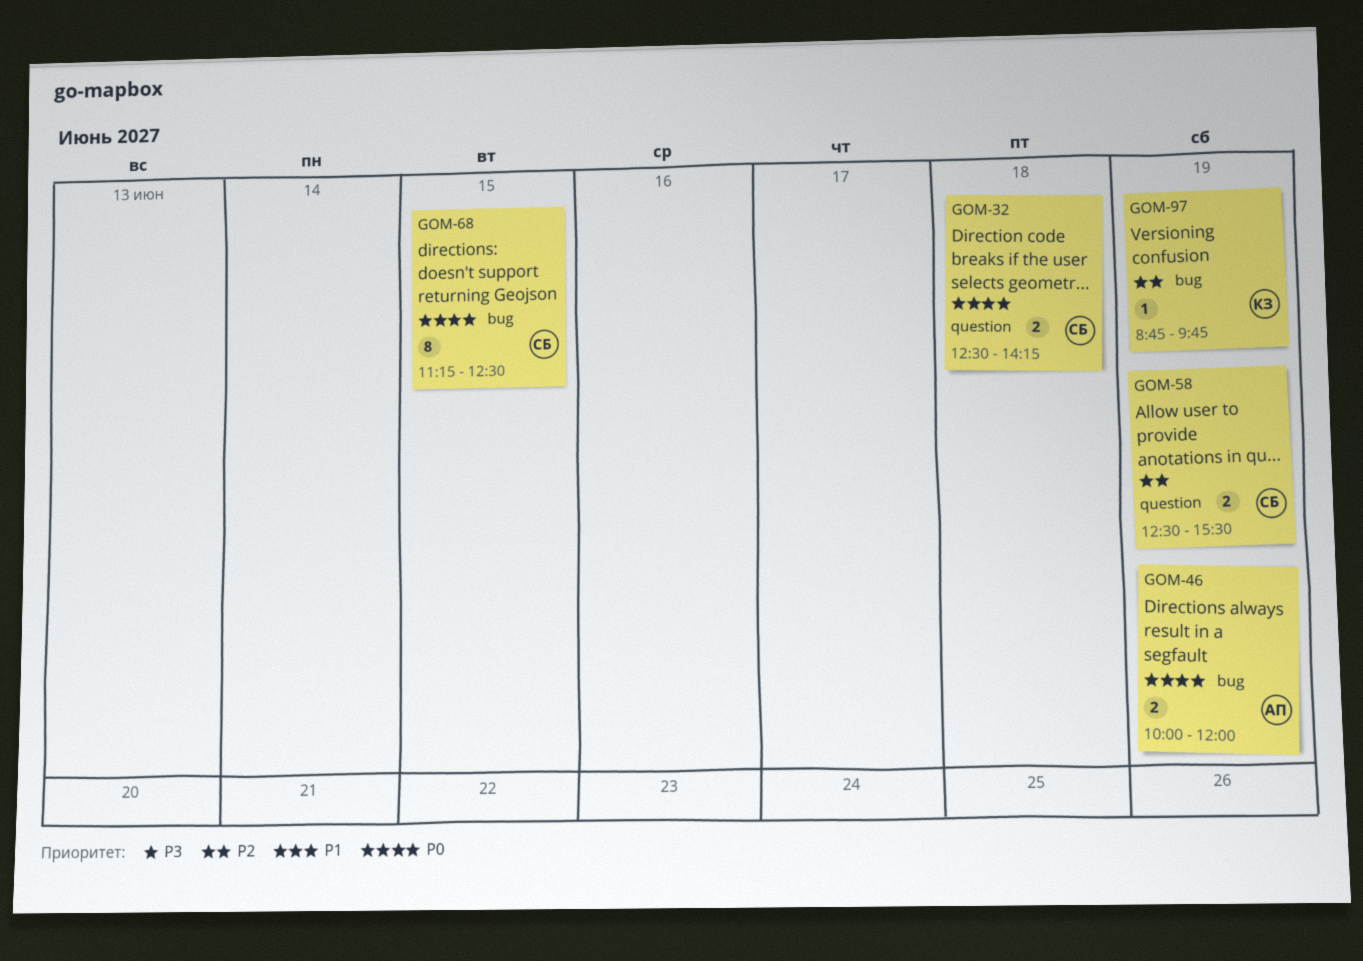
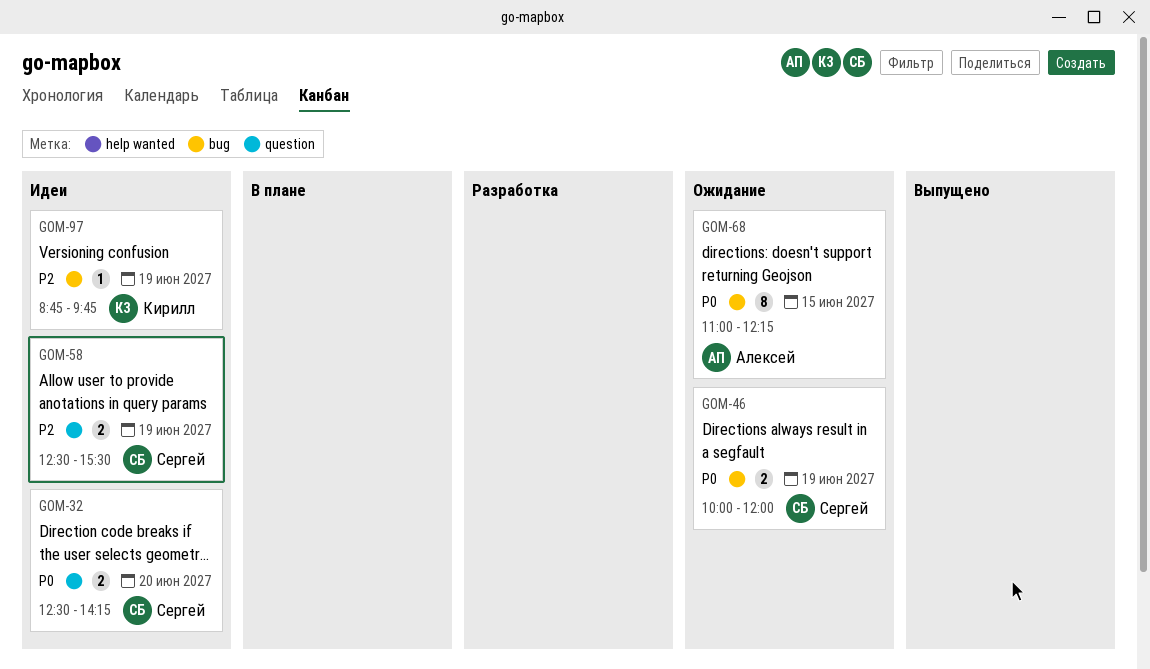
GOM-32, day: Jun 18 -> Jun 20
GOM-46, owner: Алексей -> Сергей
GOM-68, owner: Сергей -> Алексей
GOM-68, begins: 11:15 -> 11:00
GOM-68, ends: 12:30 -> 12:15

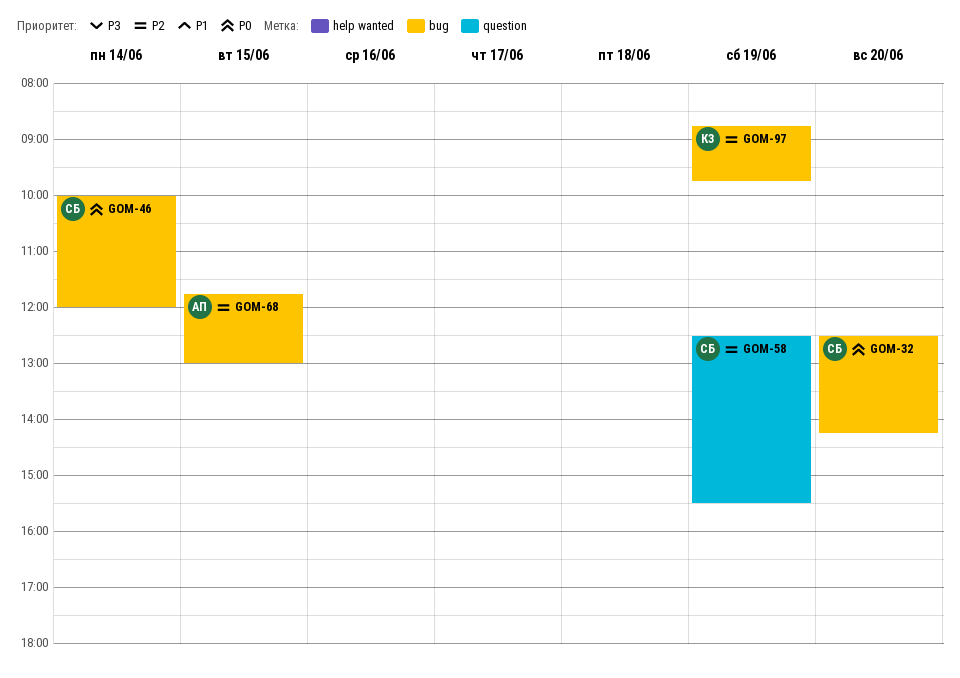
GOM-32, label: question -> bug
GOM-46, day: Jun 19 -> Jun 14
GOM-68, priority: P0 -> P2
GOM-68, begins: 11:00 -> 11:45
GOM-68, ends: 12:15 -> 13:00

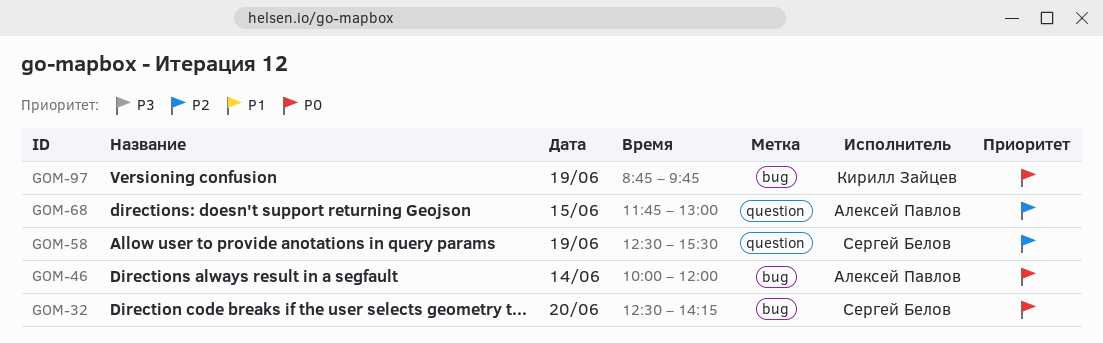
GOM-46, owner: Сергей Белов -> Алексей Павлов
GOM-68, label: bug -> question
GOM-97, priority: P2 -> P0

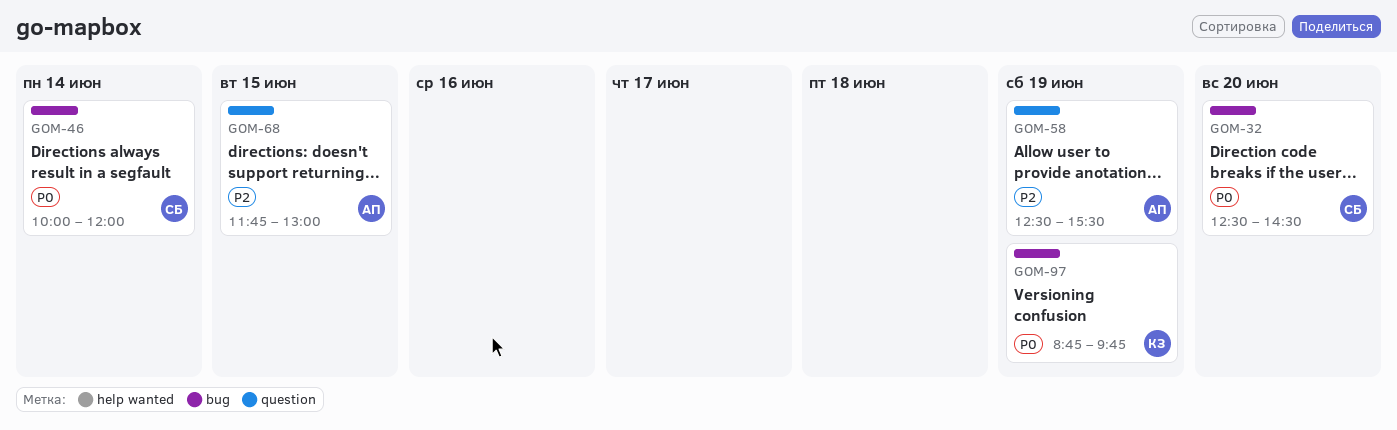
GOM-32, ends: 14:15 -> 14:30
GOM-46, owner: Алексей Павлов -> Сергей Белов
GOM-58, owner: Сергей Белов -> Алексей Павлов

